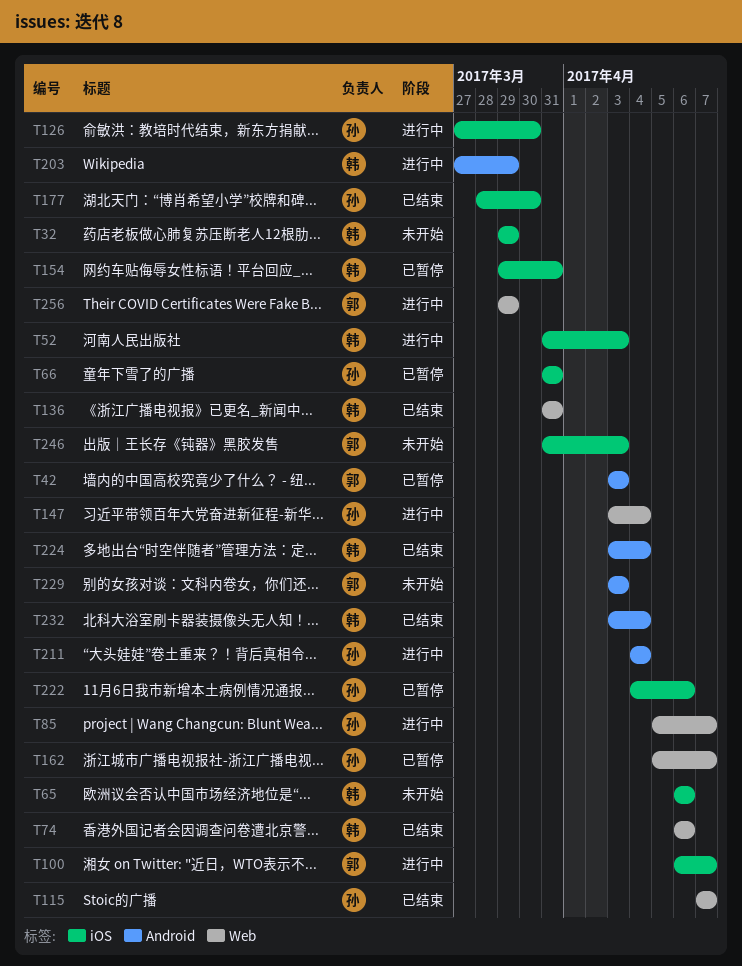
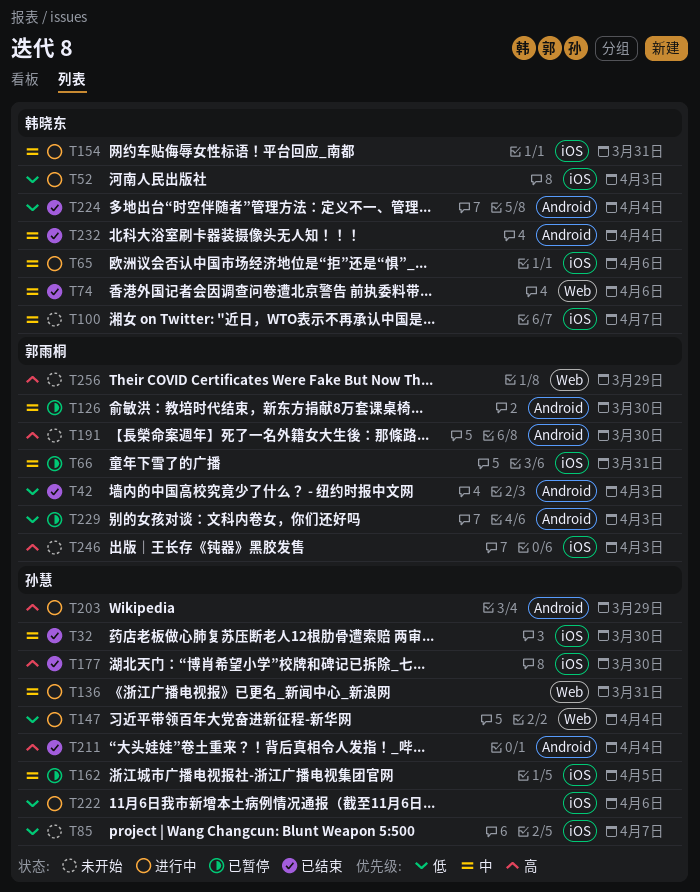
T32, status: 未开始 -> 已结束
T32, owner: 韩晓东 -> 孙慧
T32, due: Mar 29 -> Mar 30
T42, status: 已暂停 -> 已结束
T65, status: 未开始 -> 进行中
T66, owner: 孙慧 -> 郭雨桐
T85, status: 进行中 -> 未开始
T85, label: Web -> iOS
T100, status: 进行中 -> 未开始
T100, owner: 郭雨桐 -> 韩晓东
T115: present -> none
T126, status: 进行中 -> 已暂停
T126, owner: 孙慧 -> 郭雨桐
T126, label: iOS -> Android
T136, status: 已结束 -> 进行中
T136, owner: 韩晓东 -> 孙慧
T154, status: 已暂停 -> 进行中
T162, label: Web -> iOS
T162, due: Apr 7 -> Apr 5
T191: none -> present
T203, owner: 韩晓东 -> 孙慧
T211, status: 进行中 -> 已结束
T222, status: 已暂停 -> 进行中
T229, status: 未开始 -> 已暂停
T256, status: 进行中 -> 未开始

